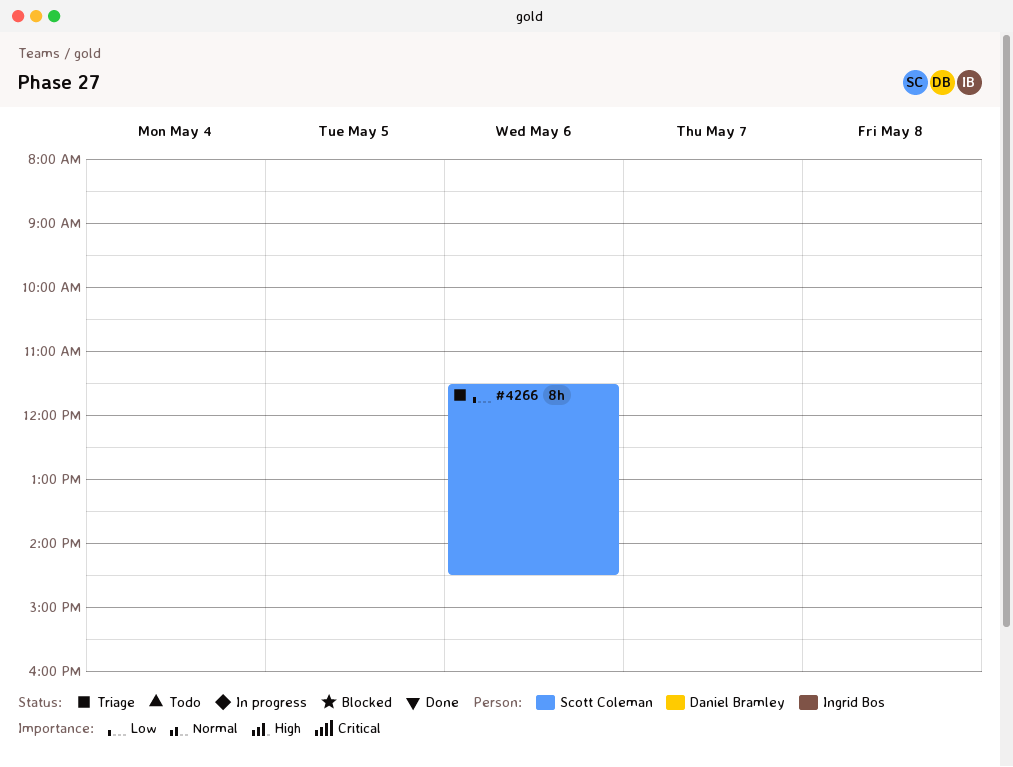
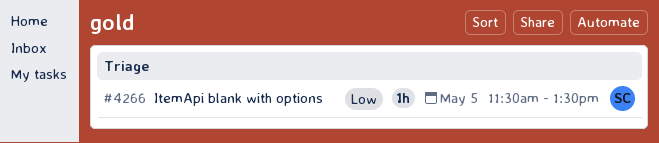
#4266, estimate: 8h -> 1h
#4266, day: May 6 -> May 5
#4266, ends: 14:30 -> 13:30

